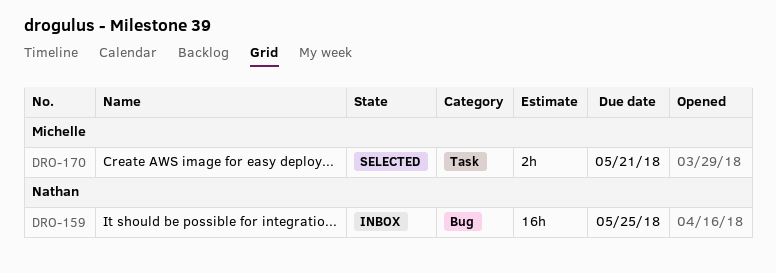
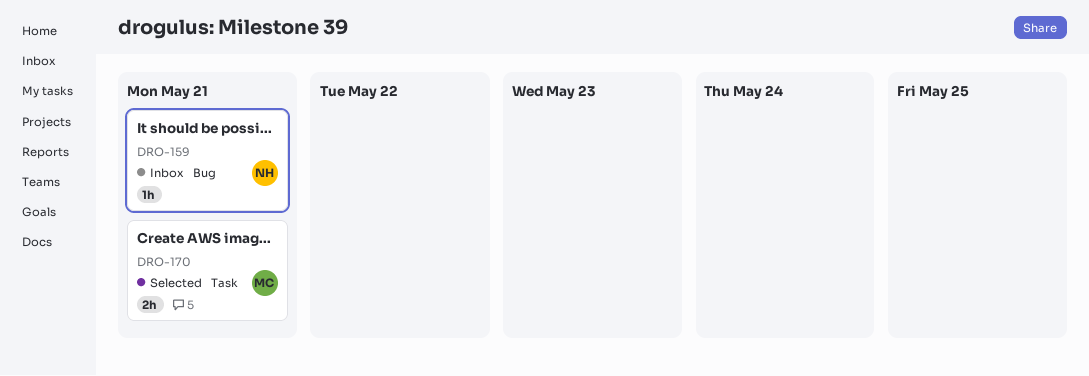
DRO-159, estimate: 16h -> 1h
DRO-159, due: May 25 -> May 21

